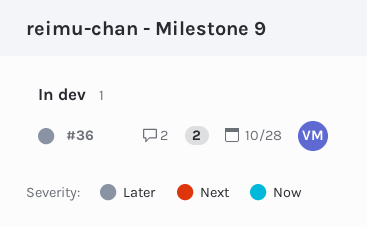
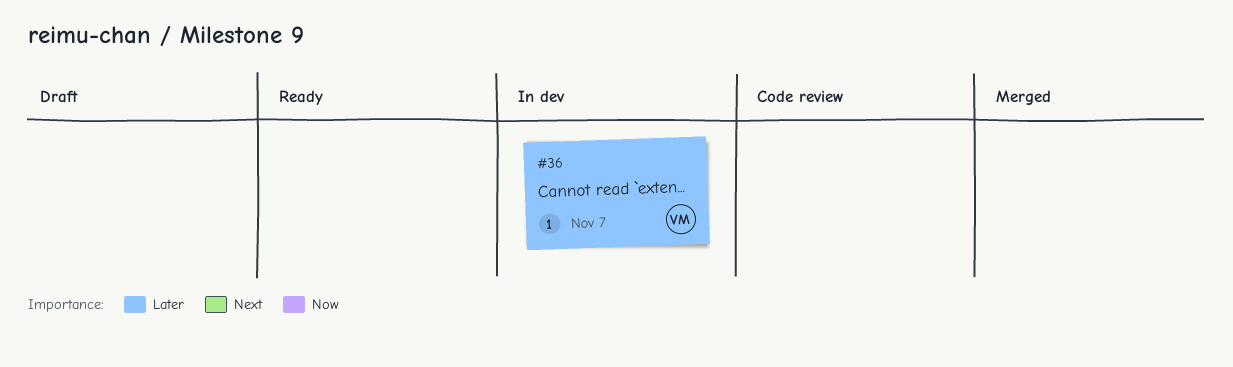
#36, estimate: 2 -> 1
#36, due: Oct 28 -> Nov 7

